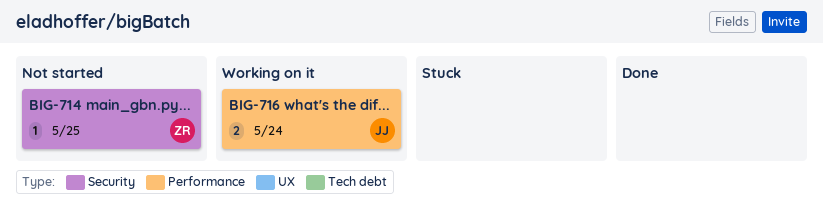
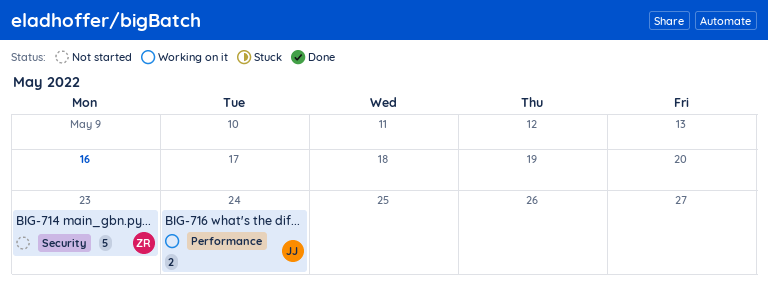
BIG-714, estimate: 1 -> 5
BIG-714, due: May 25 -> May 23

